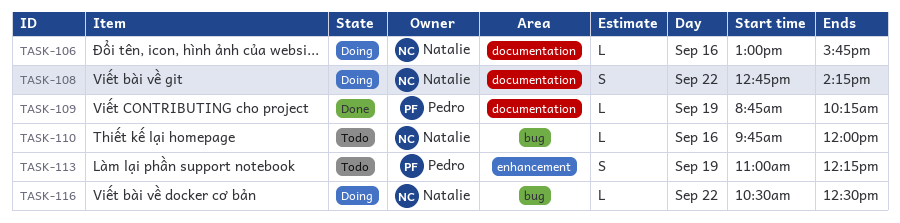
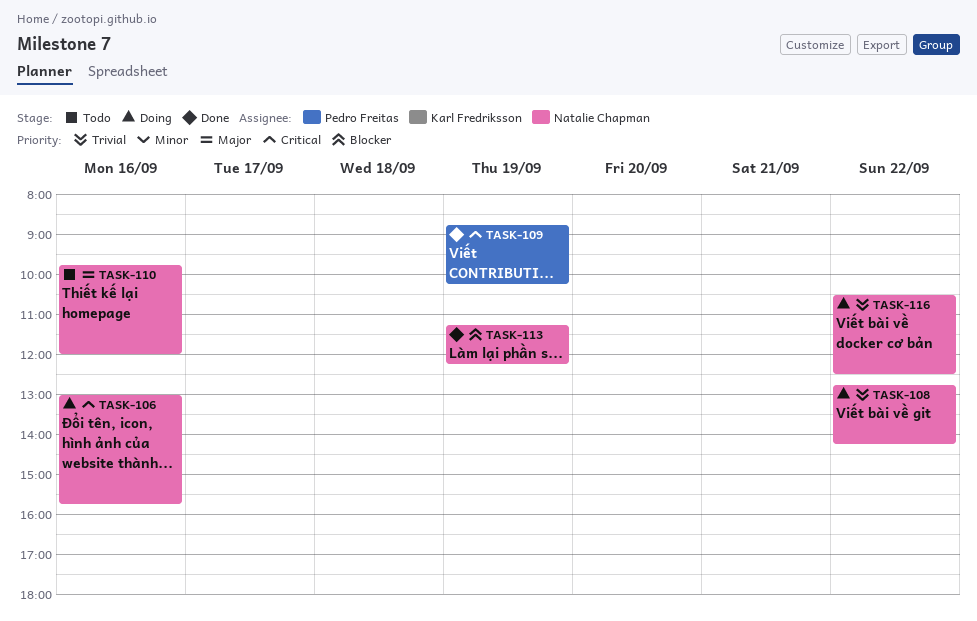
TASK-113, status: Todo -> Done
TASK-113, owner: Pedro Freitas -> Natalie Chapman
TASK-113, begins: 11:00 -> 11:15

